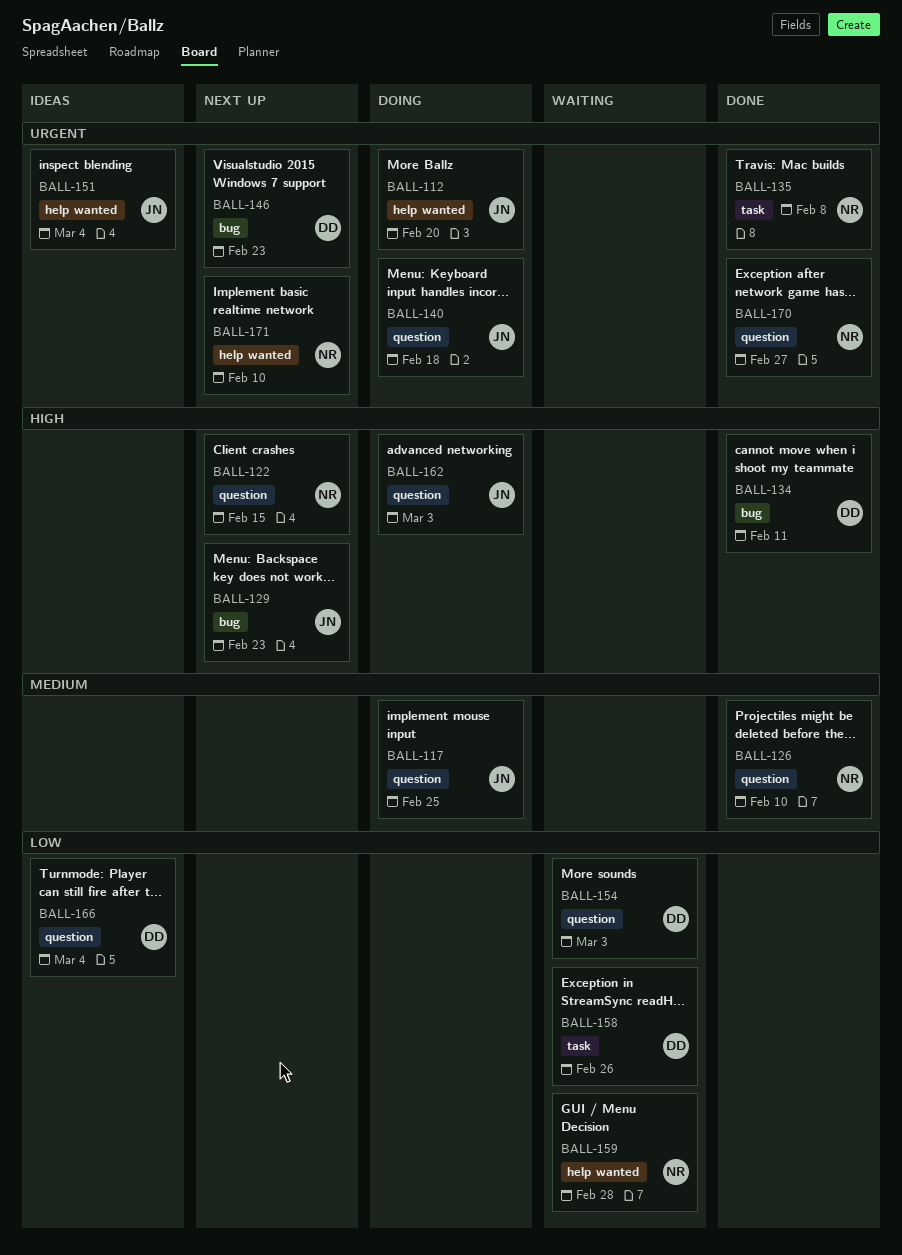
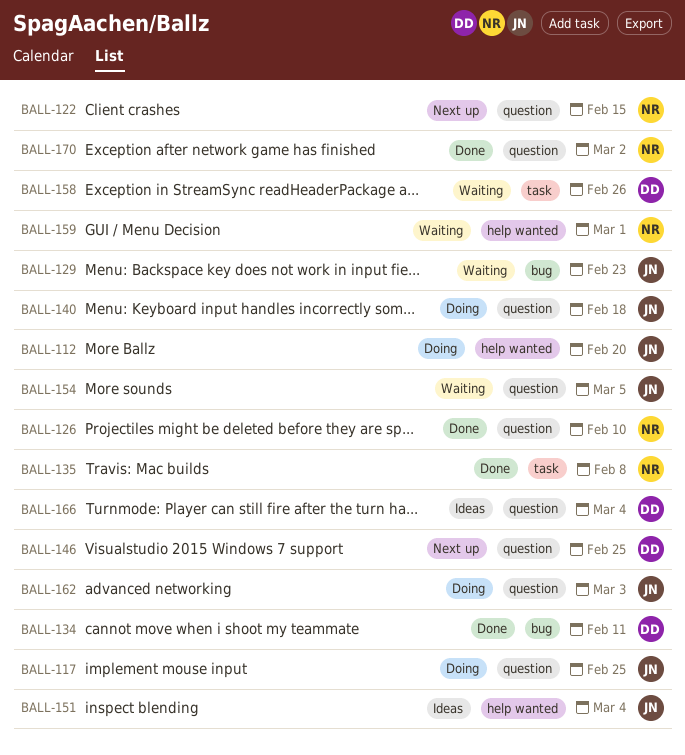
BALL-129, status: Next up -> Waiting
BALL-146, label: bug -> question
BALL-146, due: Feb 23 -> Feb 25
BALL-154, owner: DD -> JN
BALL-154, due: Mar 3 -> Mar 5
BALL-159, due: Feb 28 -> Mar 1
BALL-170, due: Feb 27 -> Mar 2
BALL-171: present -> none

